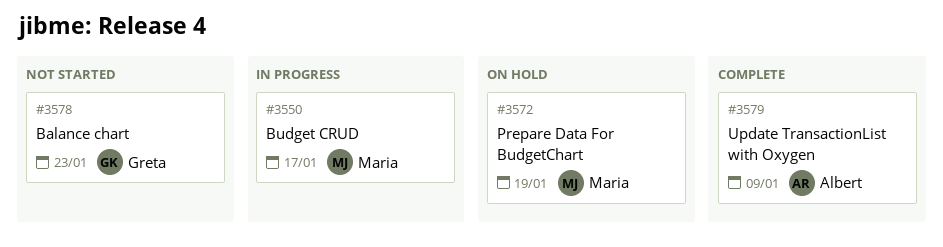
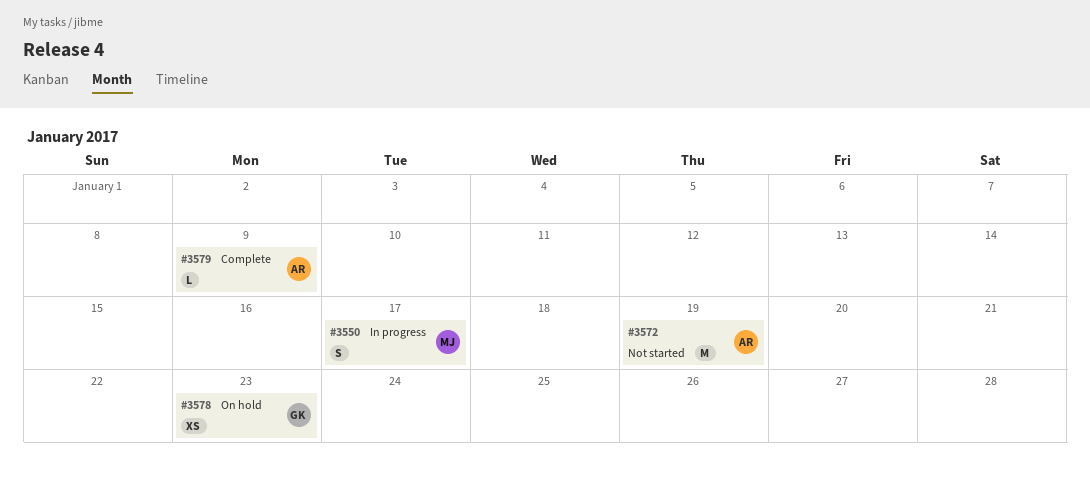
#3572, status: On hold -> Not started
#3572, owner: Maria -> Albert
#3578, status: Not started -> On hold

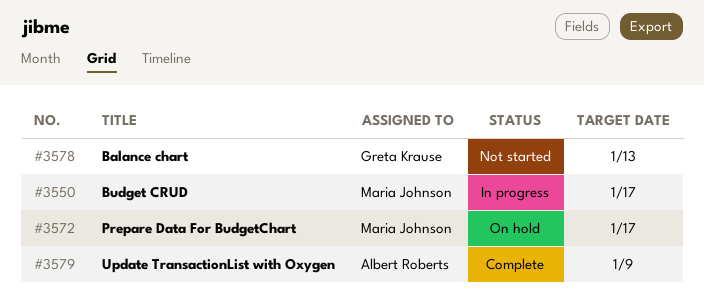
#3572, status: Not started -> On hold
#3572, owner: Albert Roberts -> Maria Johnson
#3572, due: Jan 19 -> Jan 17
#3578, status: On hold -> Not started
#3578, due: Jan 23 -> Jan 13

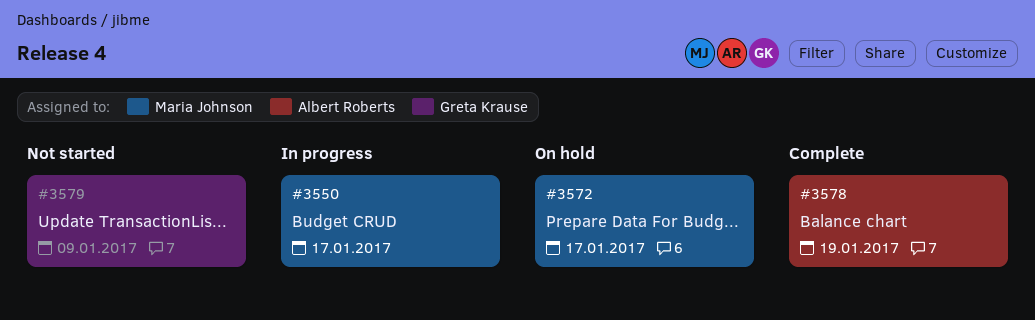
#3578, status: Not started -> Complete
#3578, owner: Greta Krause -> Albert Roberts
#3578, due: Jan 13 -> Jan 19
#3579, status: Complete -> Not started
#3579, owner: Albert Roberts -> Greta Krause

